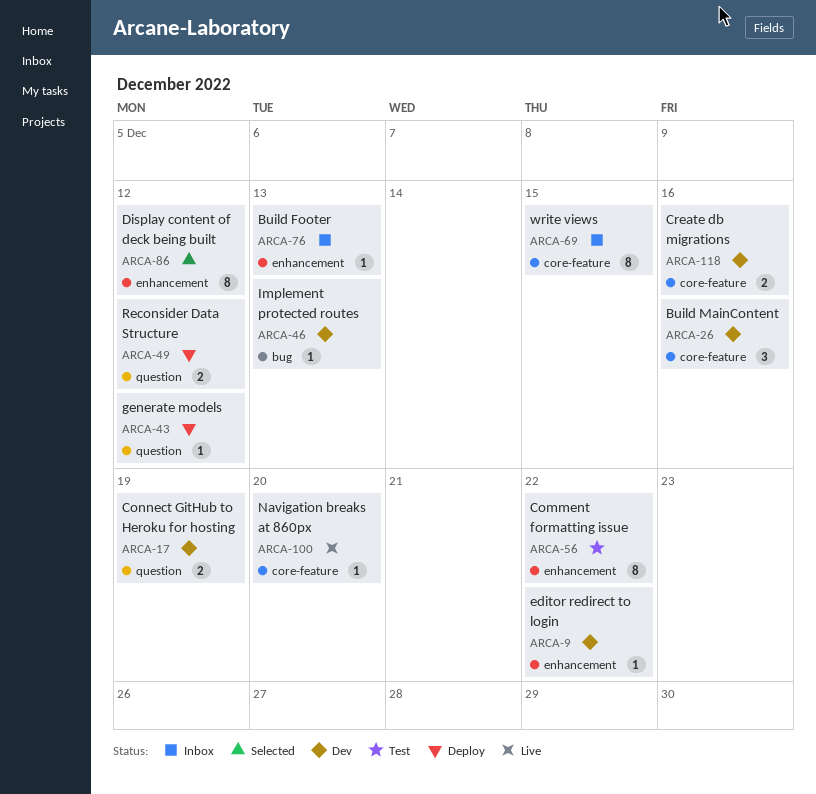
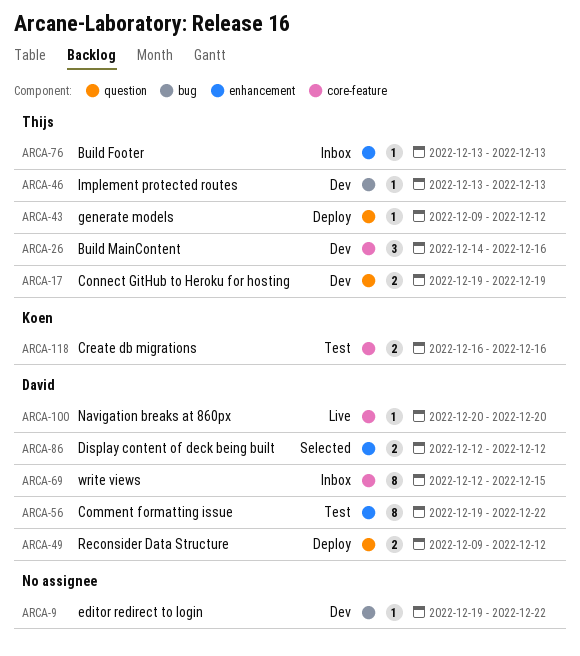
ARCA-9, label: enhancement -> bug
ARCA-86, estimate: 8 -> 2
ARCA-118, status: Dev -> Test

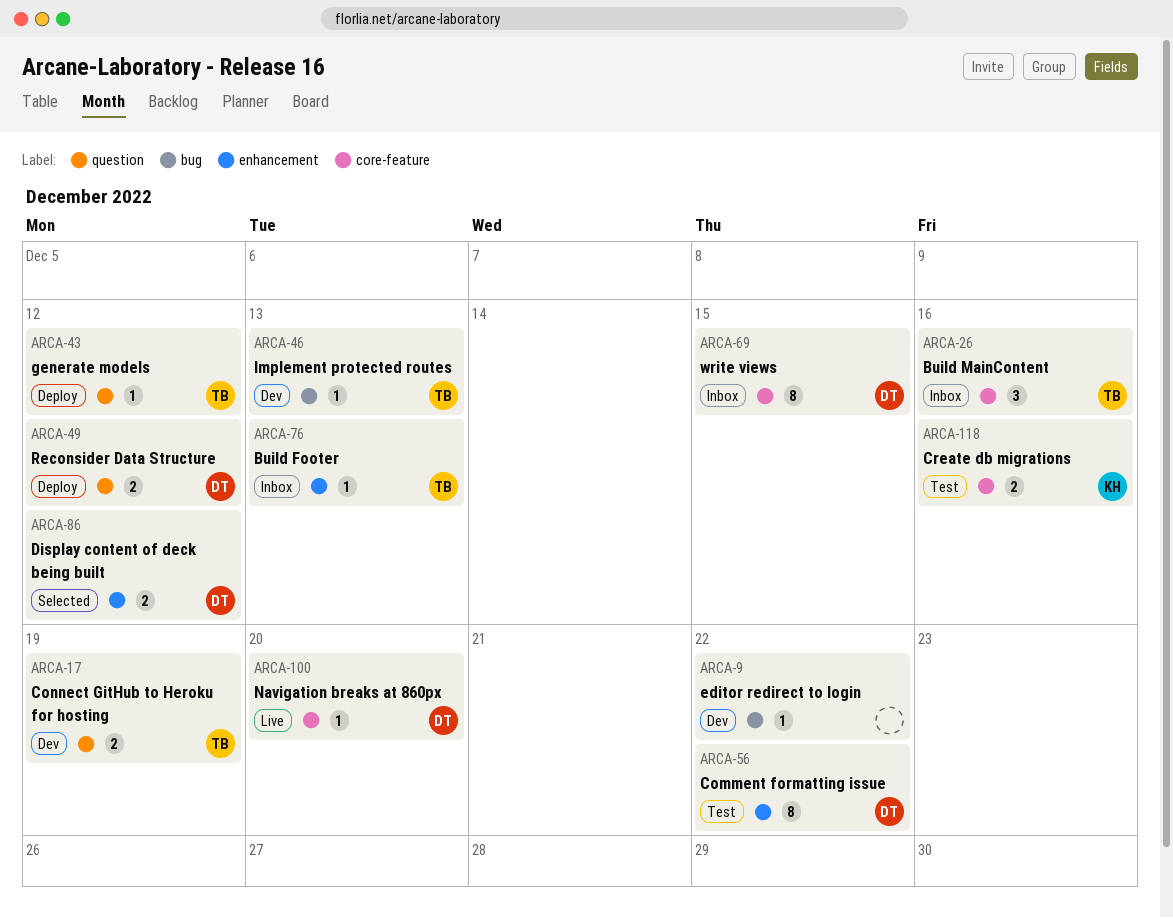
ARCA-26, status: Dev -> Inbox

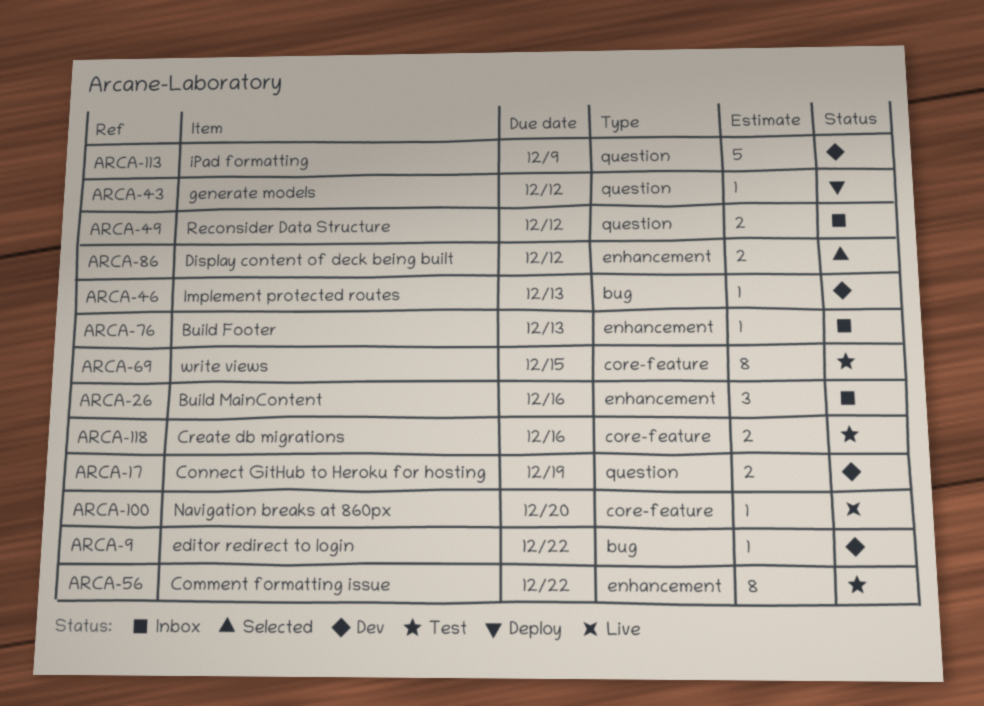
ARCA-26, label: core-feature -> enhancement
ARCA-49, status: Deploy -> Inbox
ARCA-69, status: Inbox -> Test
ARCA-113: none -> present

